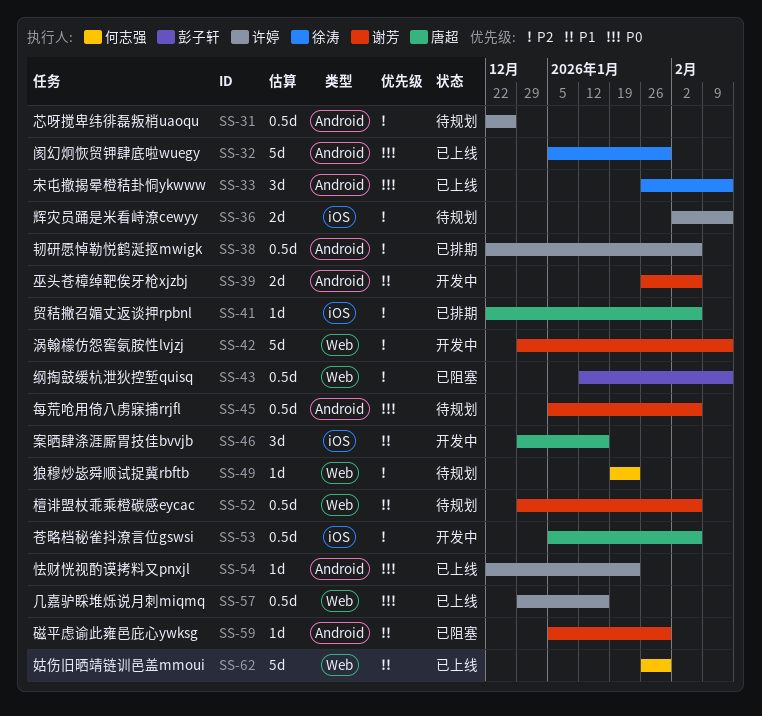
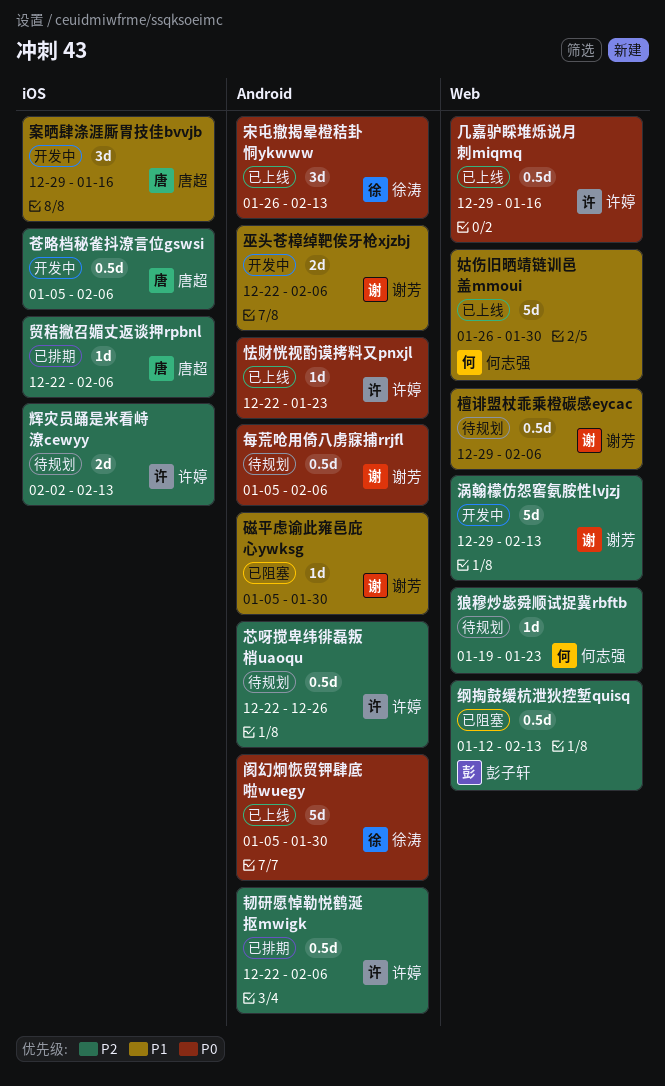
巫头苍樟绰靶俟牙枪xjzbj, start: Jan 26 -> Dec 22

